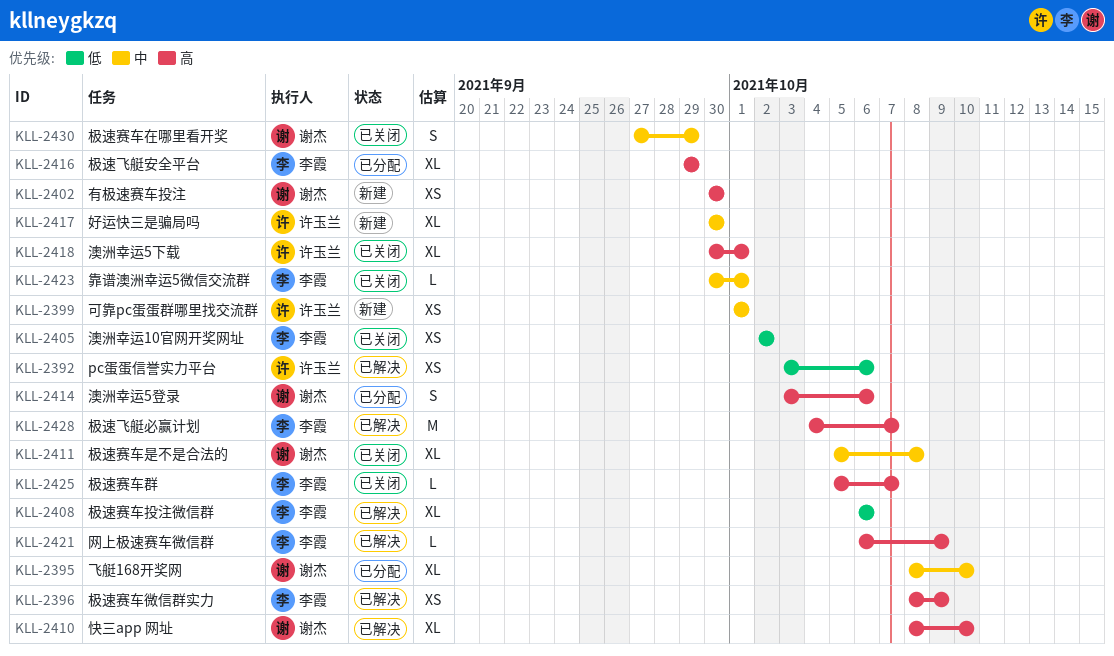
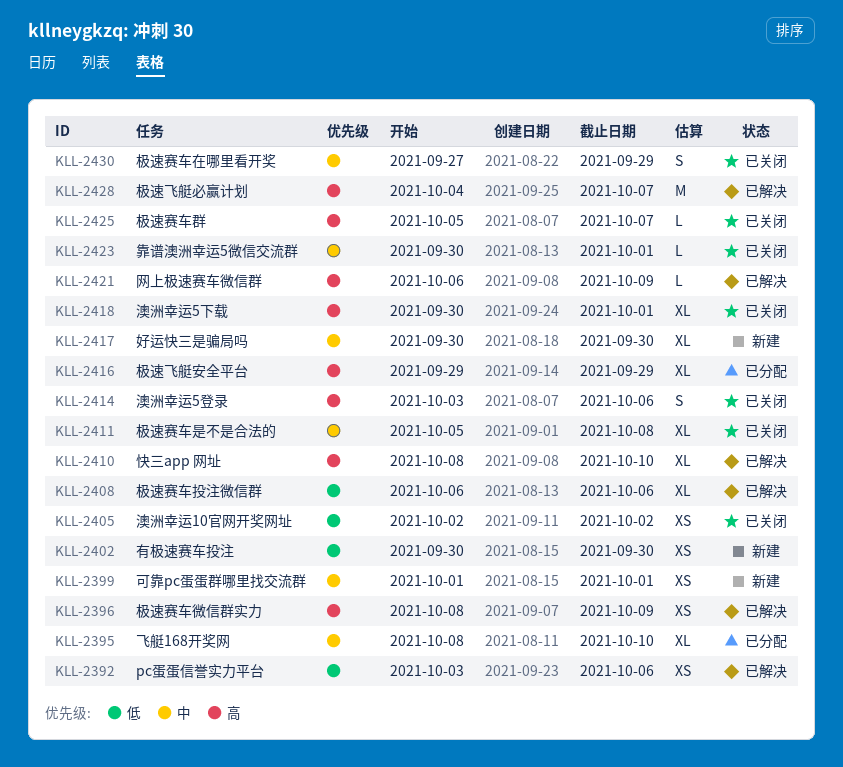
KLL-2402, priority: 高 -> 低
KLL-2414, status: 已分配 -> 已关闭

